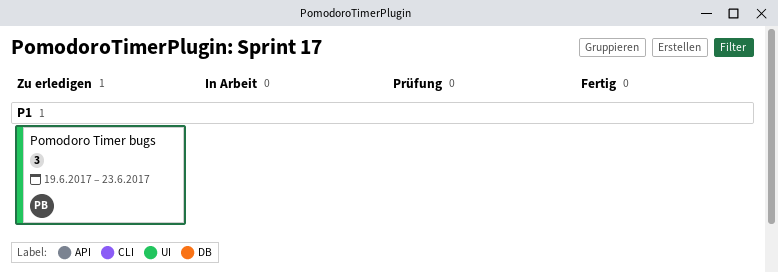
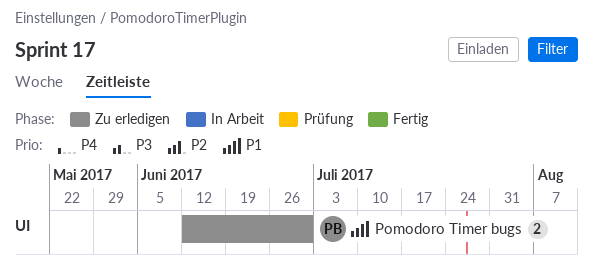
Pomodoro Timer bugs, estimate: 3 -> 2
Pomodoro Timer bugs, start: Jun 19 -> Jun 12
Pomodoro Timer bugs, due: Jun 23 -> Jun 30

